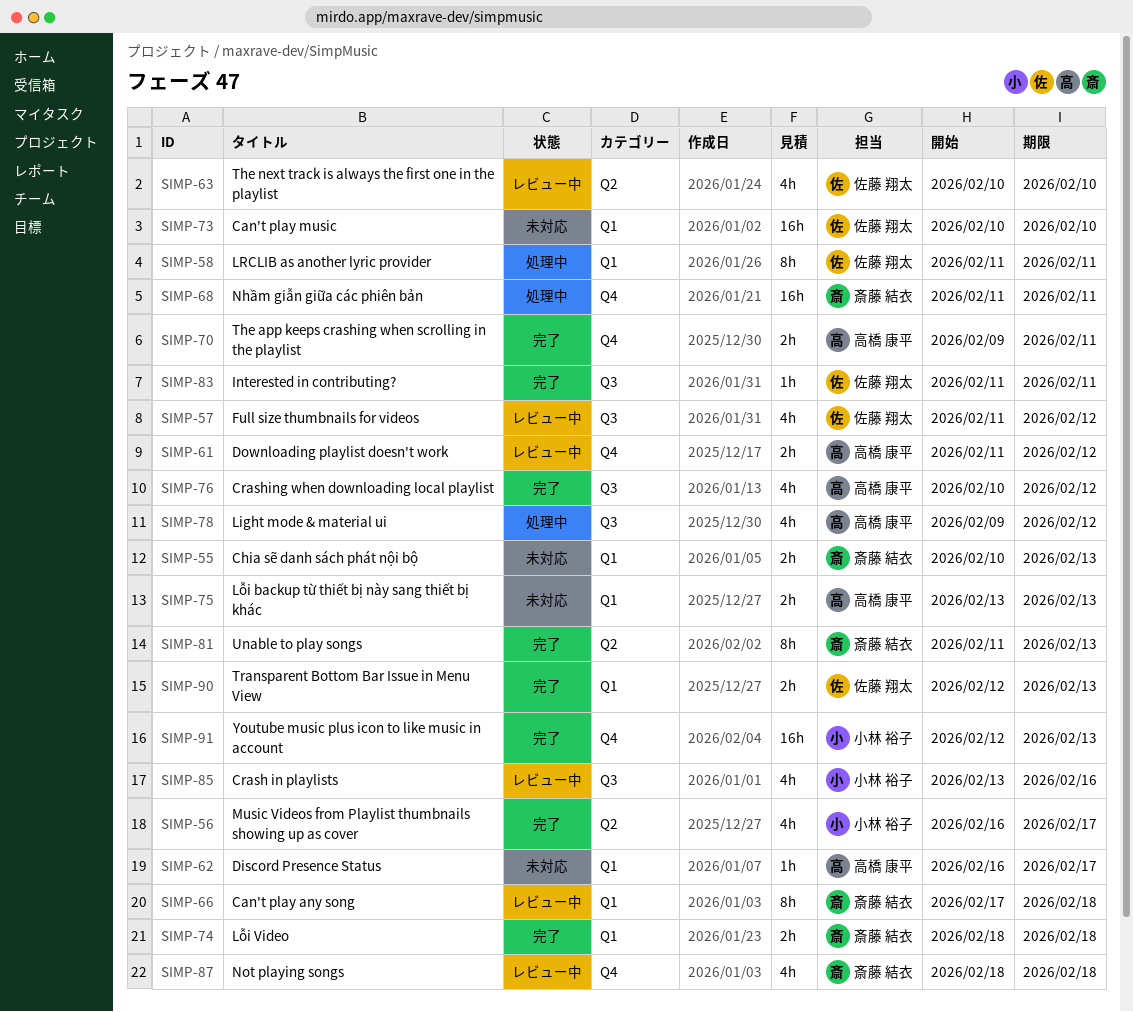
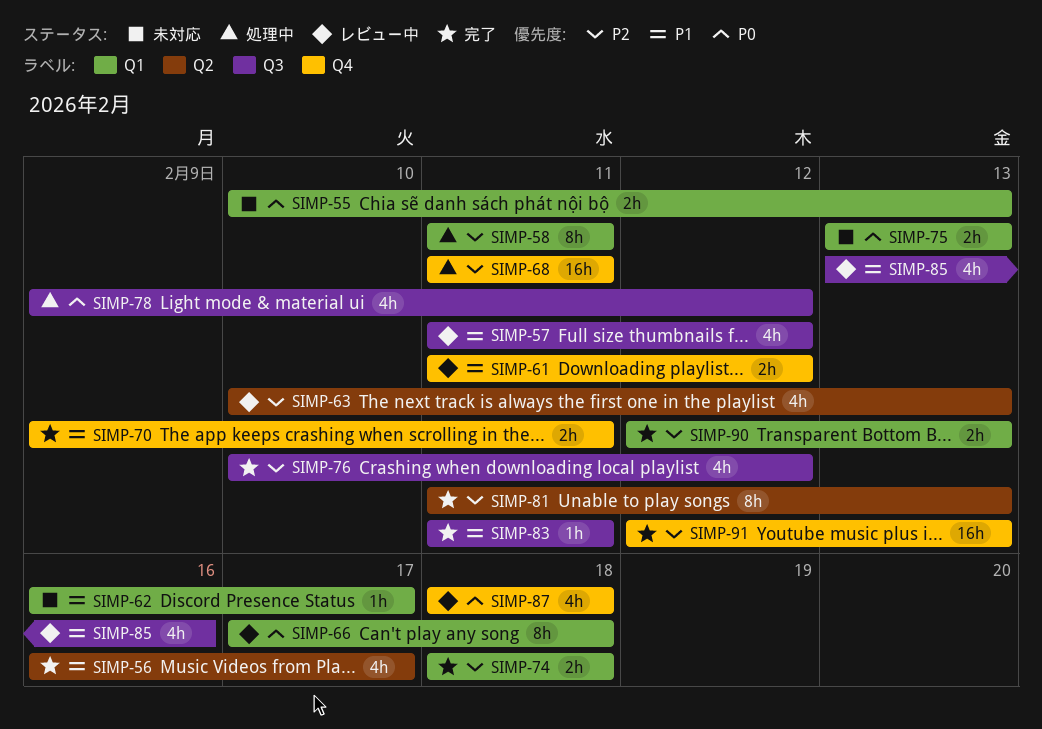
SIMP-63, due: Feb 10 -> Feb 13
SIMP-73: present -> none

